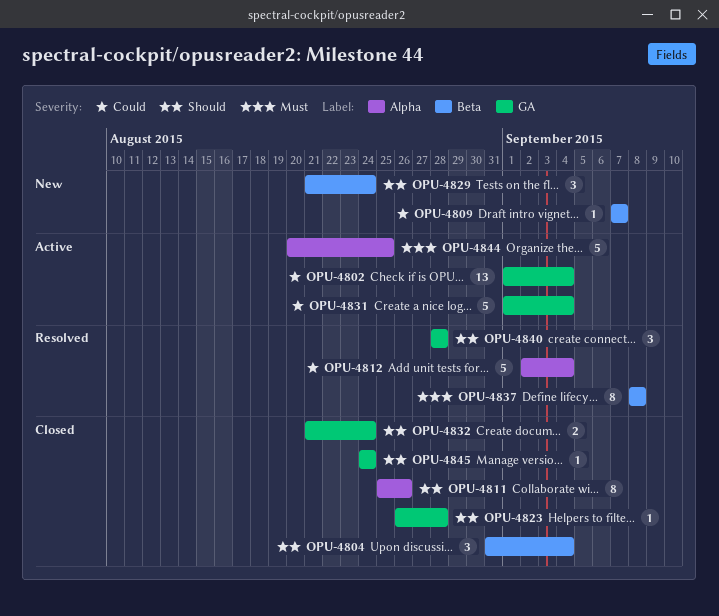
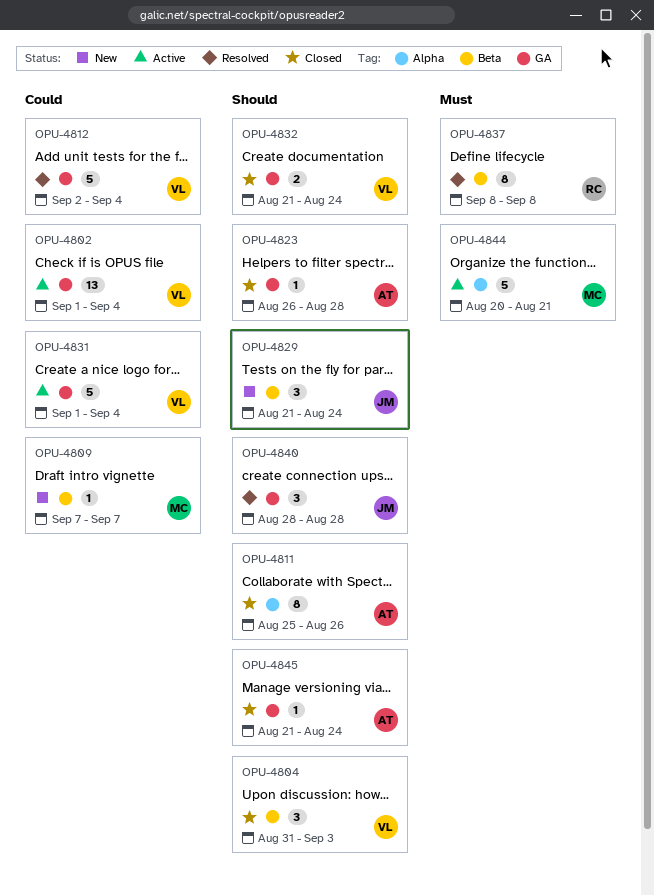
OPU-4804, due: Sep 4 -> Sep 3
OPU-4812, label: Alpha -> GA
OPU-4844, due: Aug 25 -> Aug 21
OPU-4845, start: Aug 24 -> Aug 21

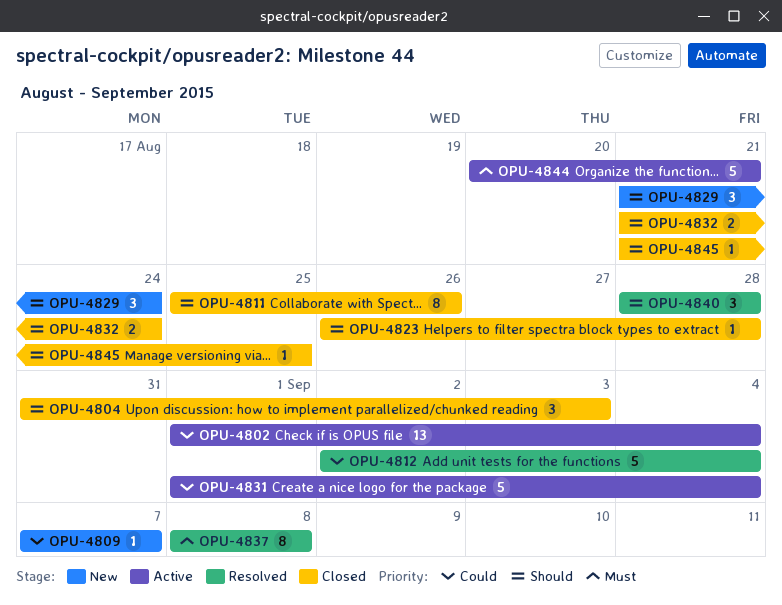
OPU-4845, due: Aug 24 -> Aug 25

